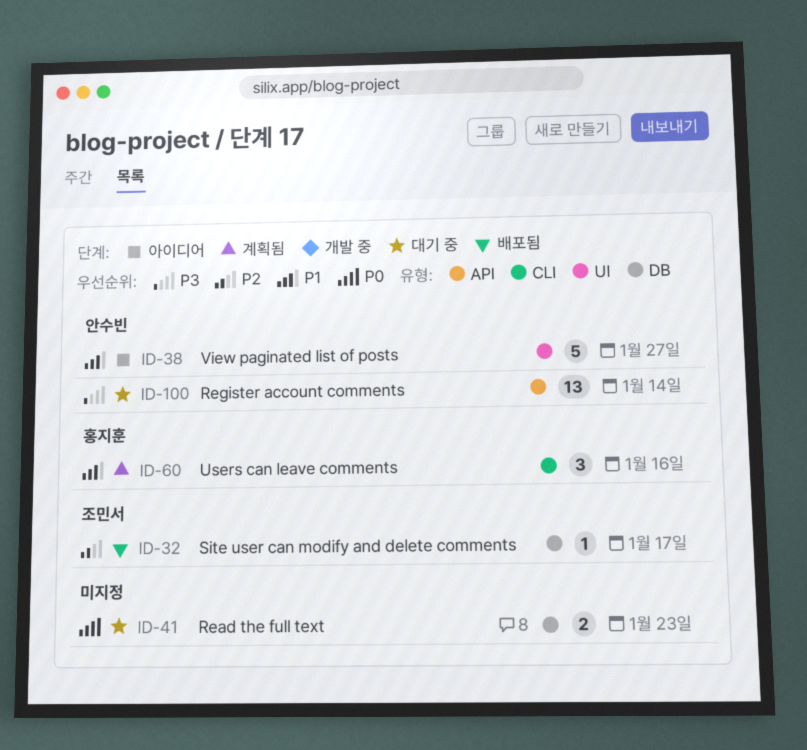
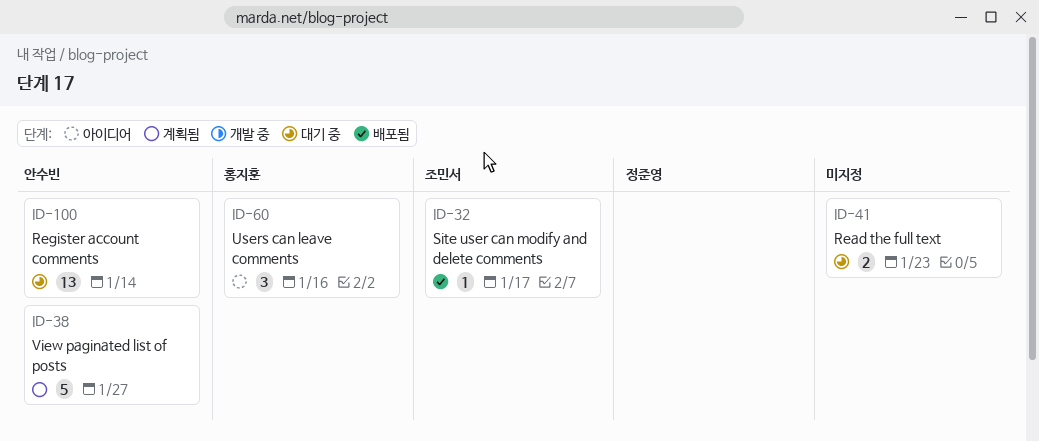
ID-38, status: 아이디어 -> 계획됨
ID-60, status: 계획됨 -> 아이디어

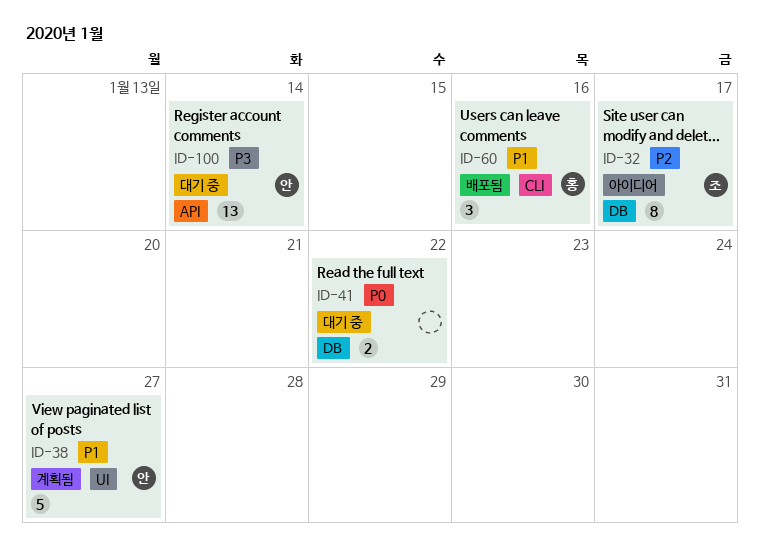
ID-32, status: 배포됨 -> 아이디어
ID-32, estimate: 1 -> 8
ID-41, due: Jan 23 -> Jan 22
ID-60, status: 아이디어 -> 배포됨

